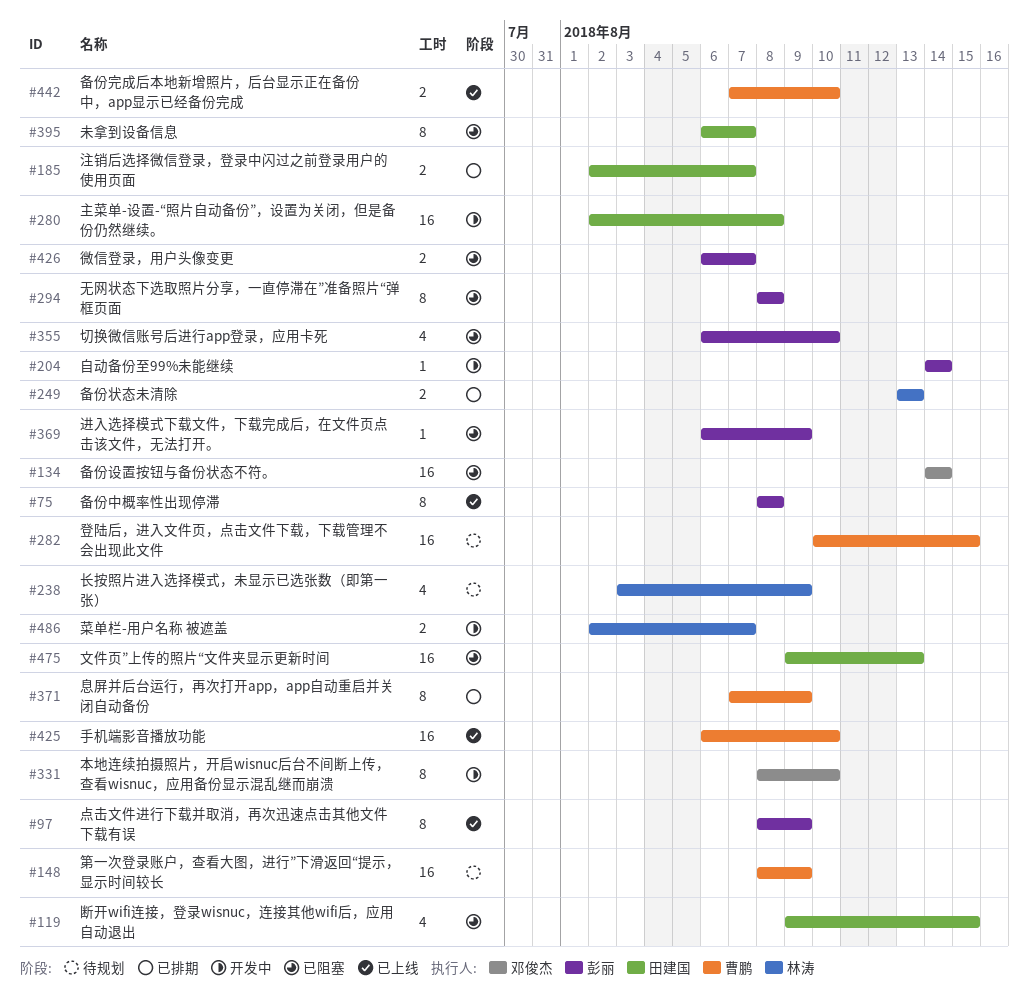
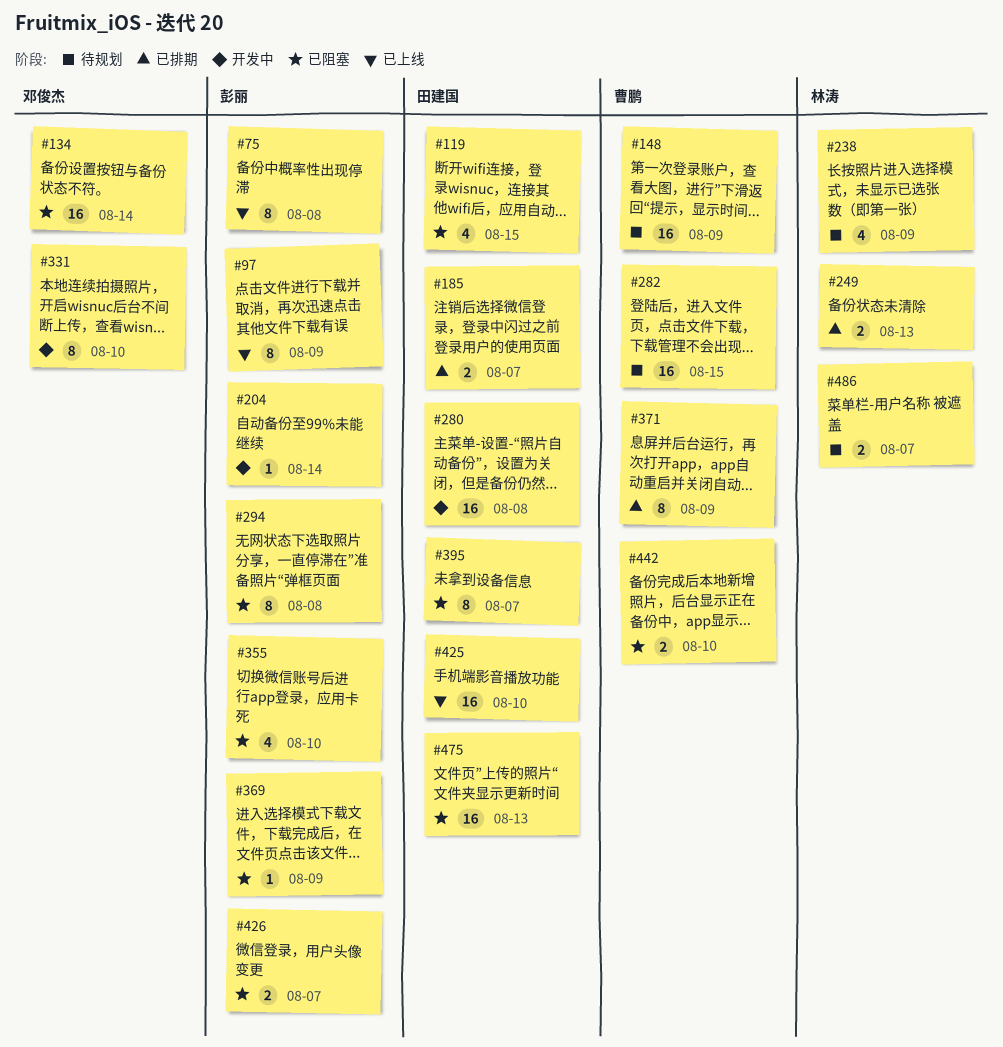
#425, owner: 曹鹏 -> 田建国
#442, status: 已上线 -> 已阻塞
#486, status: 开发中 -> 待规划

